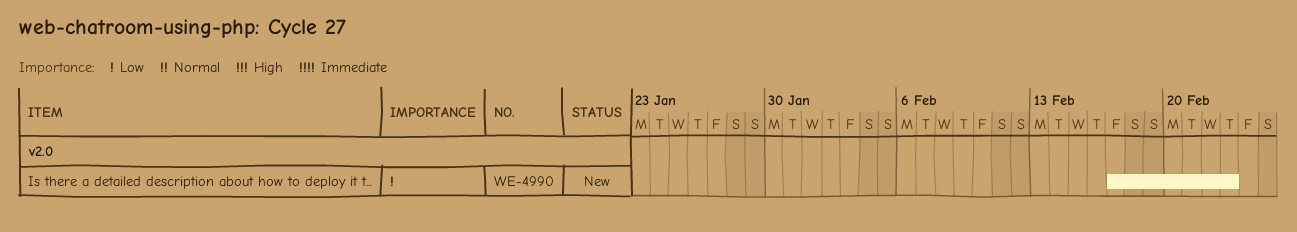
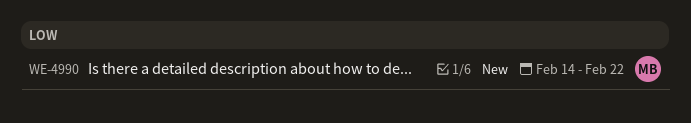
WE-4990, start: Feb 17 -> Feb 14
WE-4990, due: Feb 23 -> Feb 22

